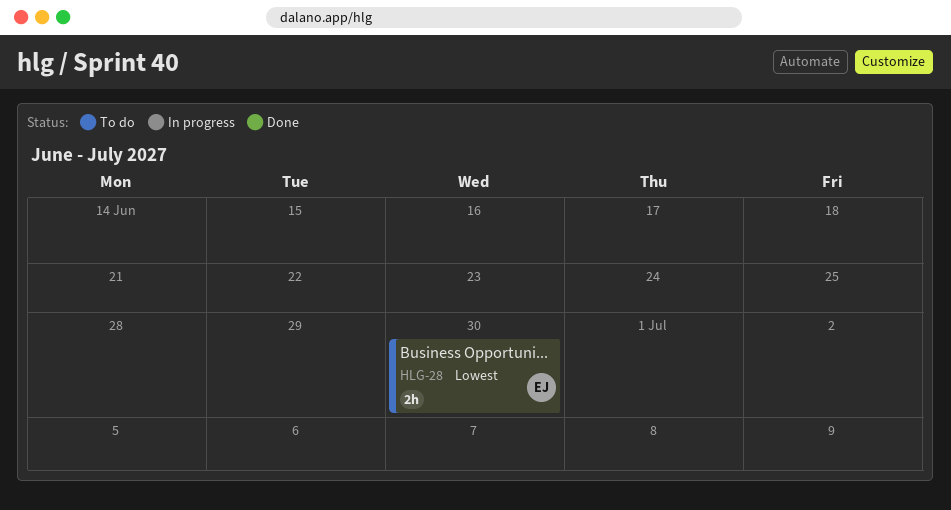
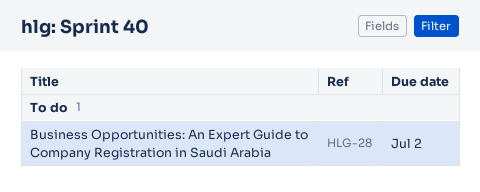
HLG-28, due: Jun 30 -> Jul 2

